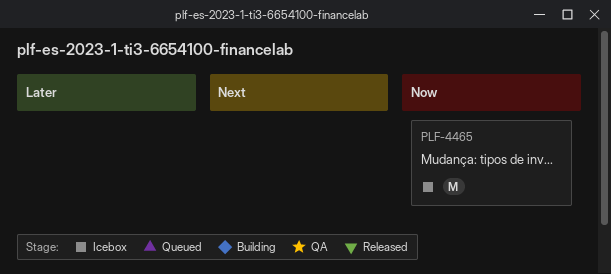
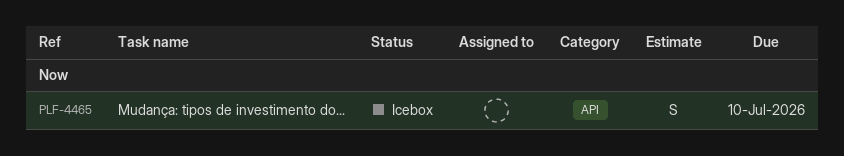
PLF-4465, estimate: M -> S

